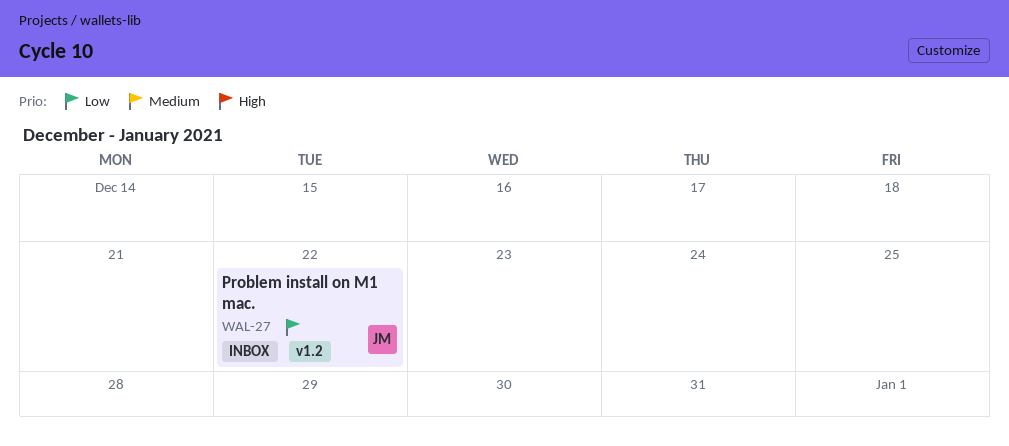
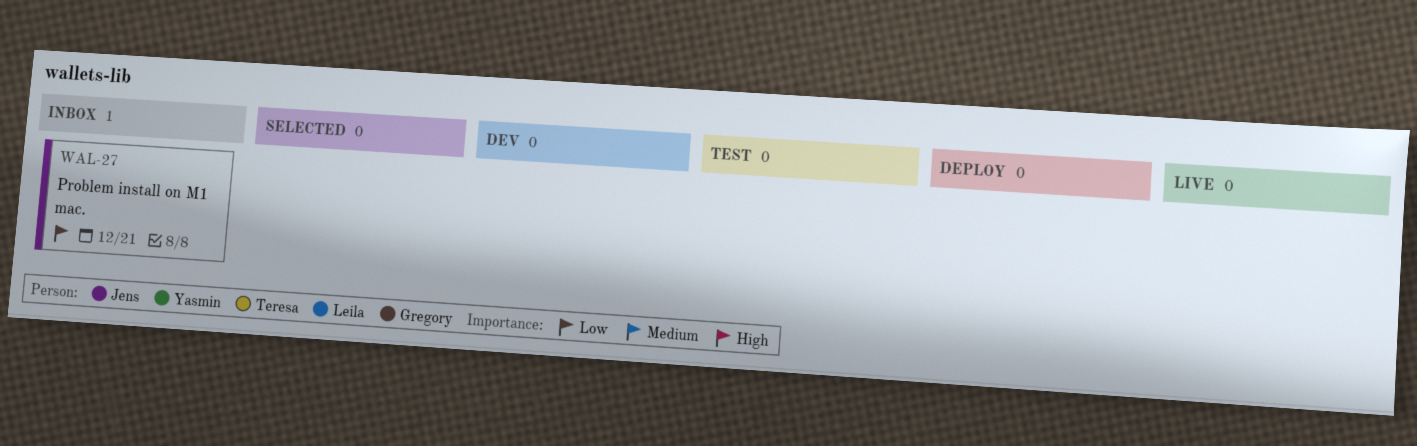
WAL-27, due: Dec 22 -> Dec 21

